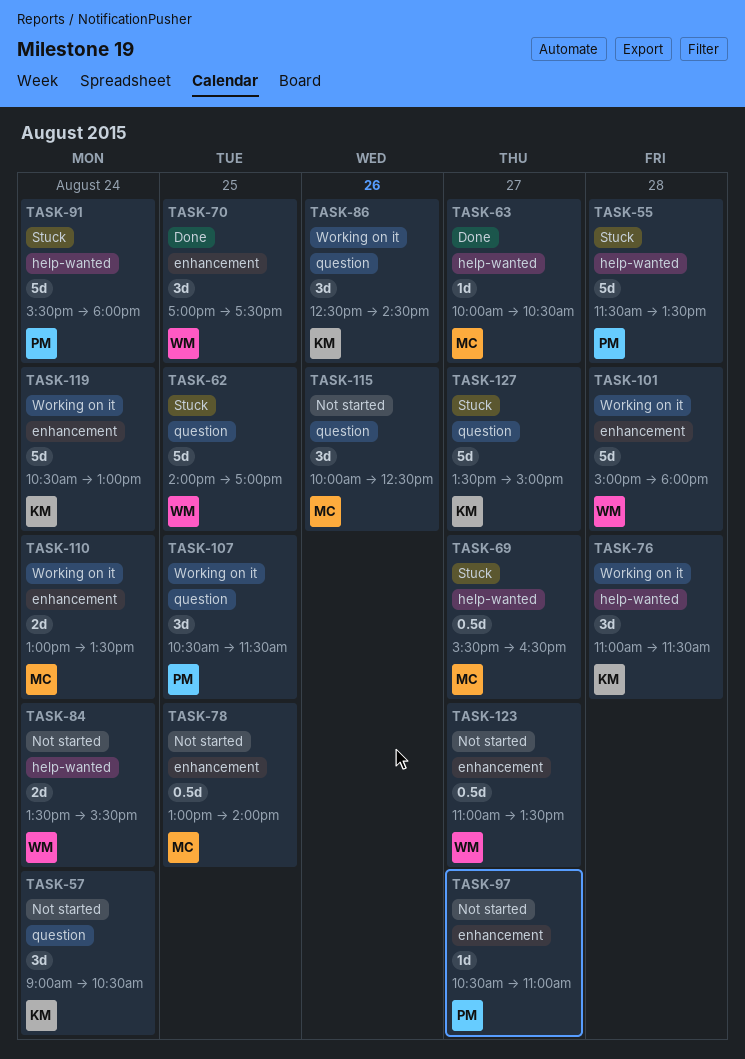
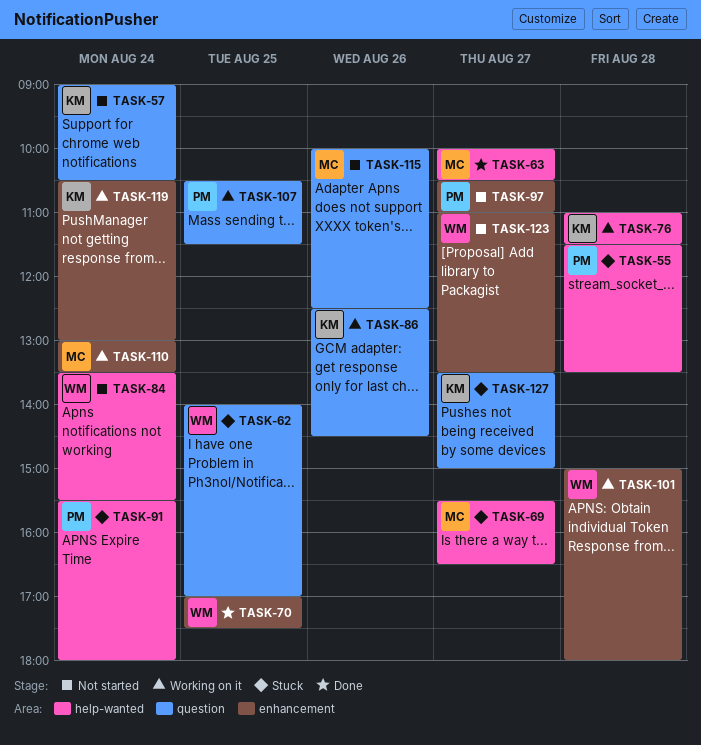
TASK-78: present -> none

